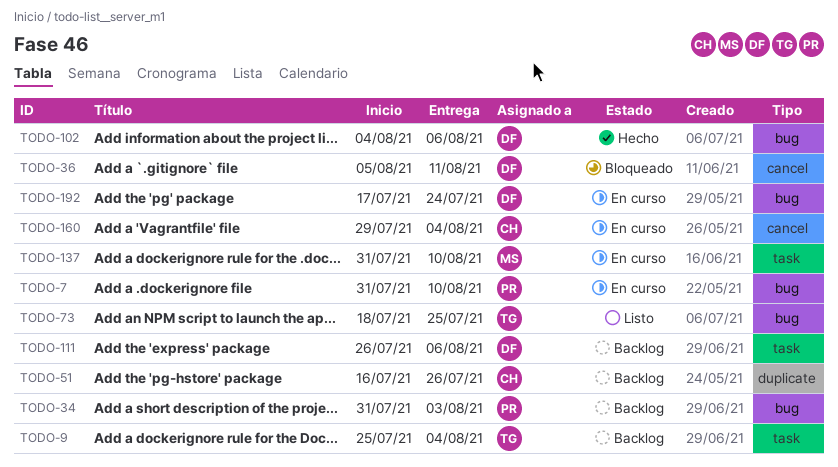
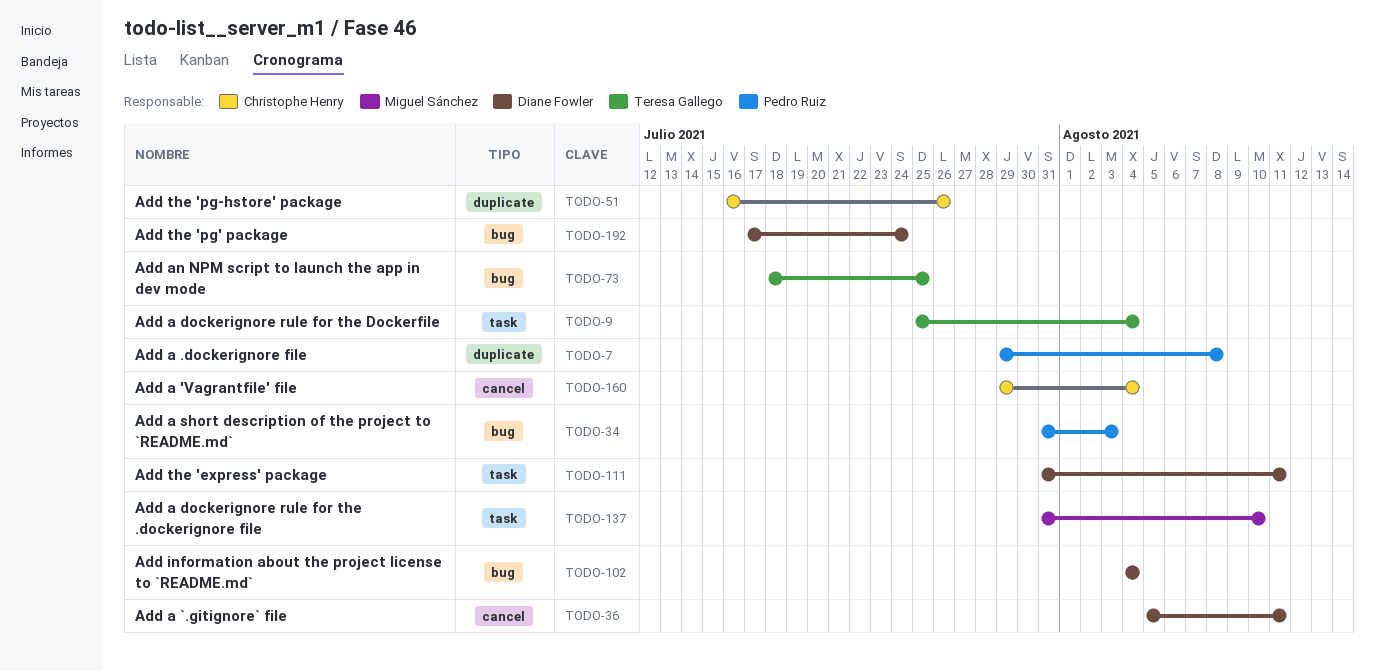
TODO-7, label: bug -> duplicate
TODO-7, start: Jul 31 -> Jul 29
TODO-7, due: Aug 10 -> Aug 8
TODO-102, due: Aug 6 -> Aug 4
TODO-111, start: Jul 26 -> Jul 31
TODO-111, due: Aug 6 -> Aug 11

